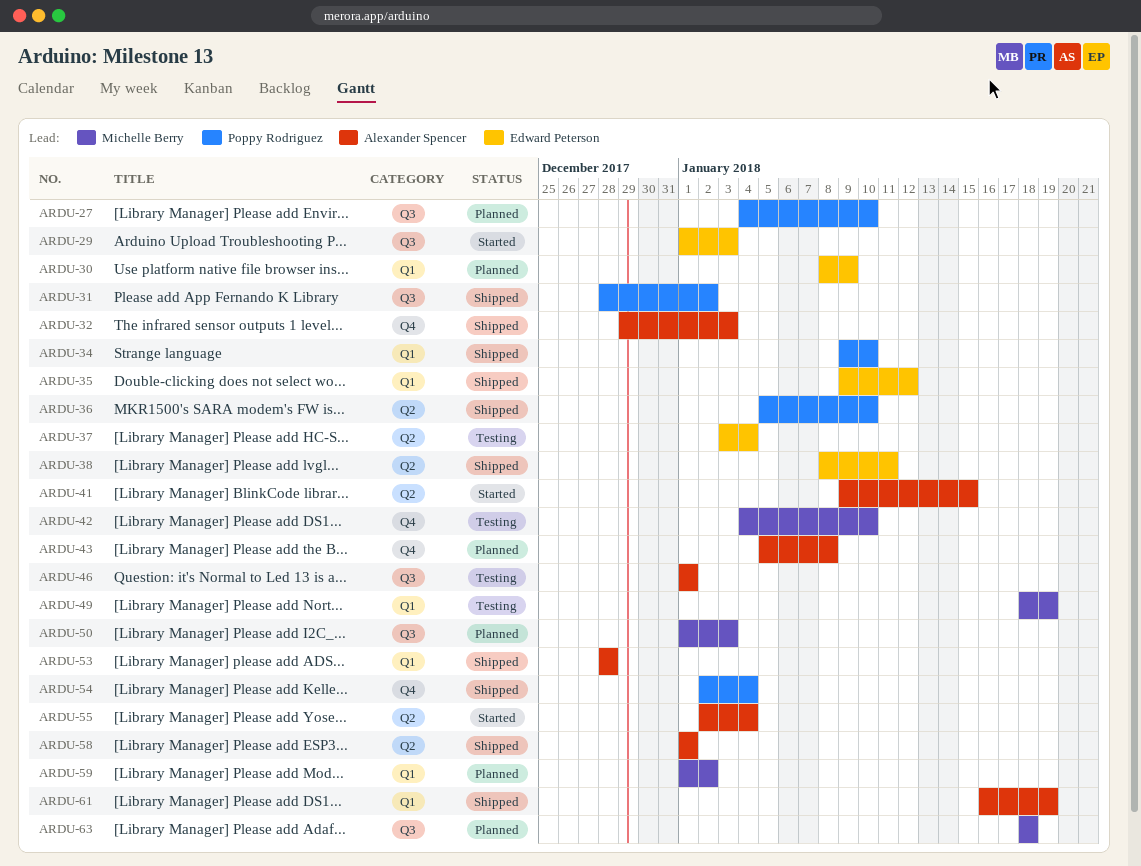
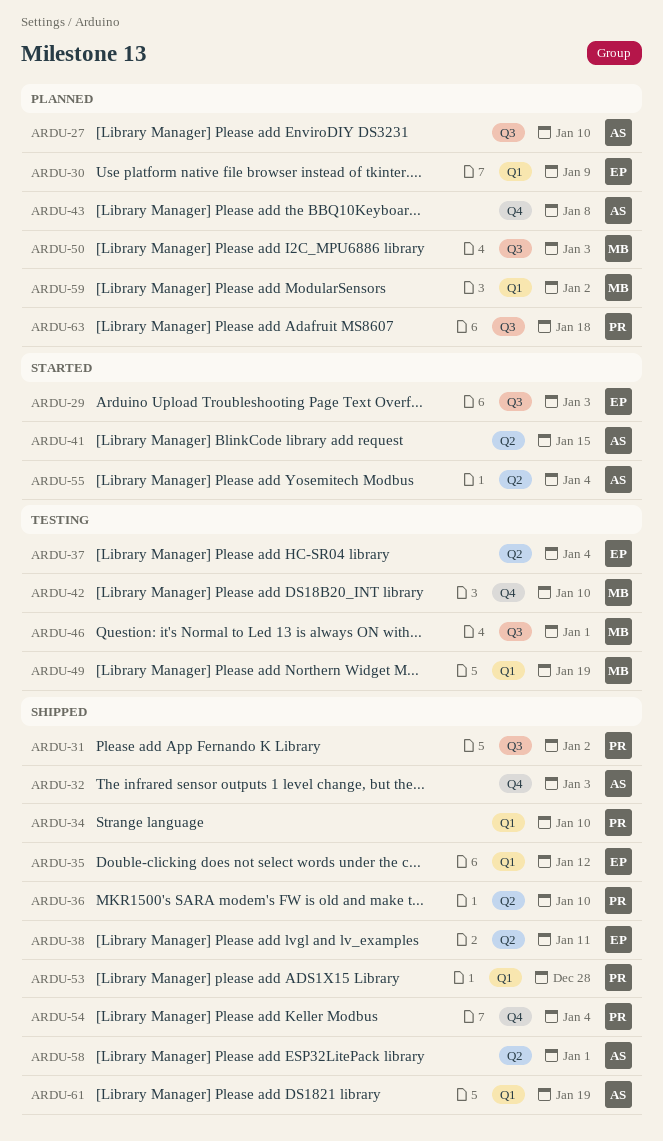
ARDU-27, owner: Poppy Rodriguez -> Alexander Spencer
ARDU-46, owner: Alexander Spencer -> Michelle Berry
ARDU-53, owner: Alexander Spencer -> Poppy Rodriguez
ARDU-63, owner: Michelle Berry -> Poppy Rodriguez

